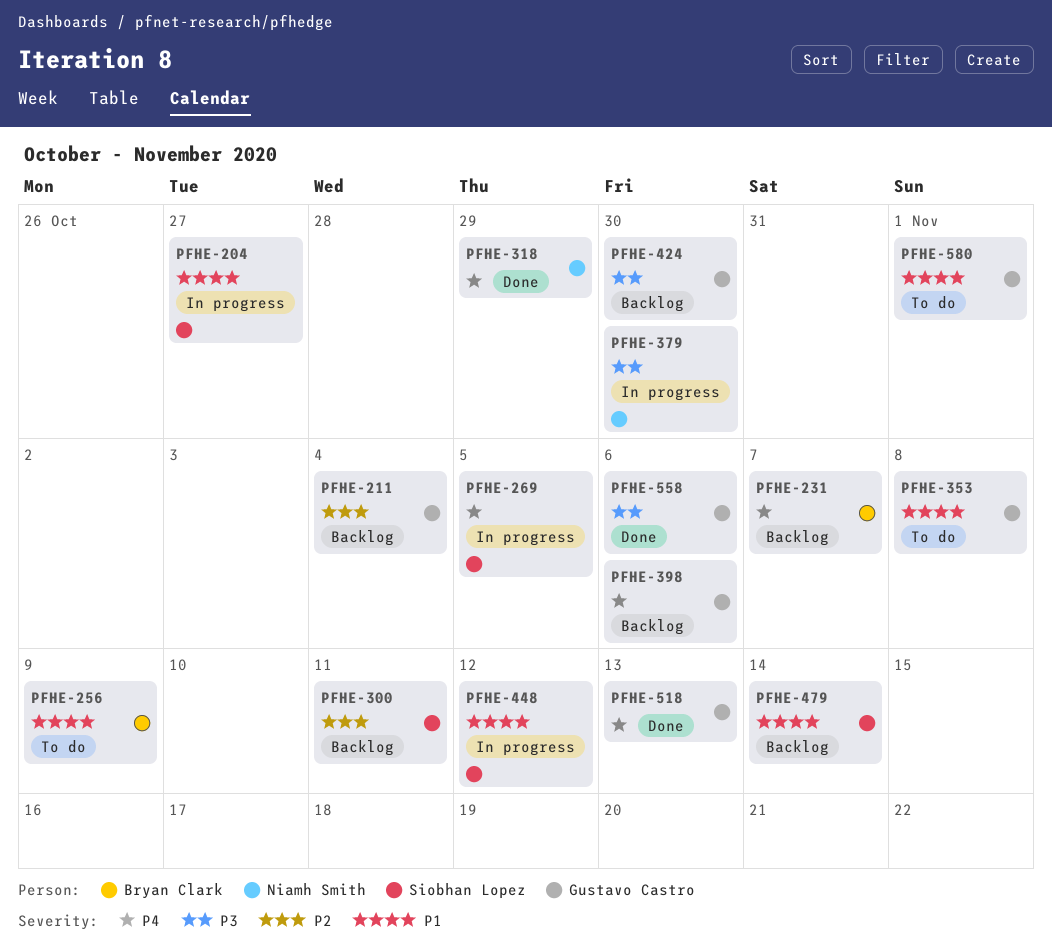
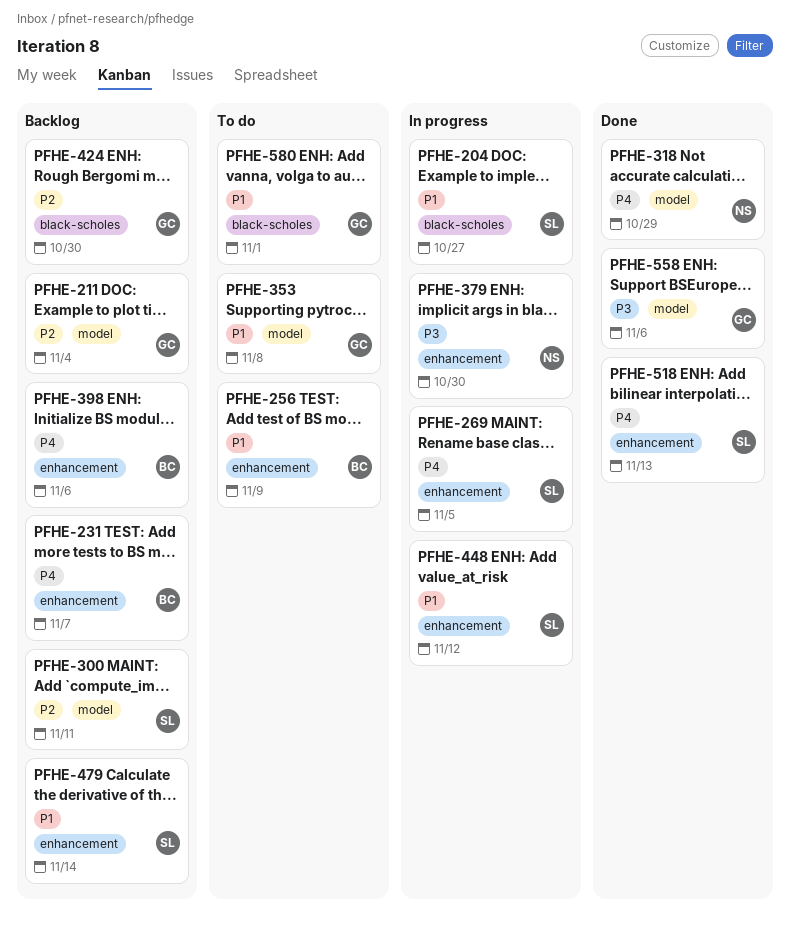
PFHE-398, owner: Gustavo Castro -> Bryan Clark
PFHE-424, priority: P3 -> P2
PFHE-518, owner: Gustavo Castro -> Siobhan Lopez

